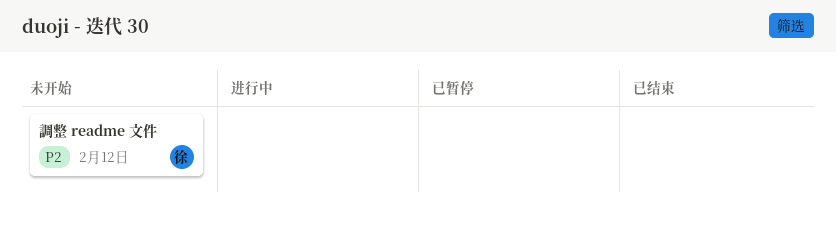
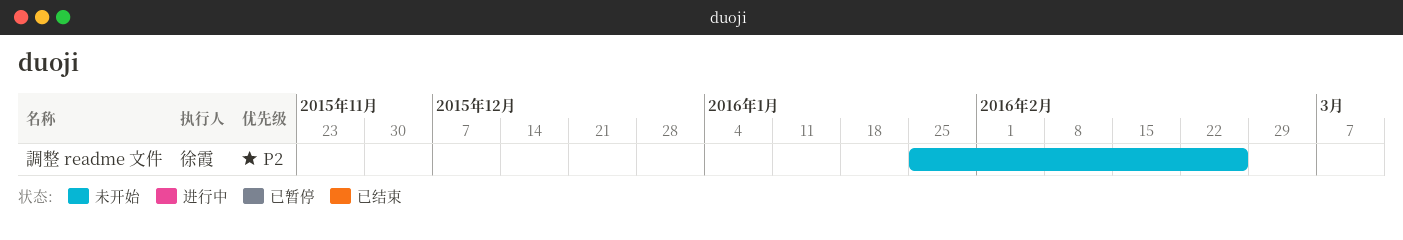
調整 readme 文件, due: Feb 12 -> Feb 26

